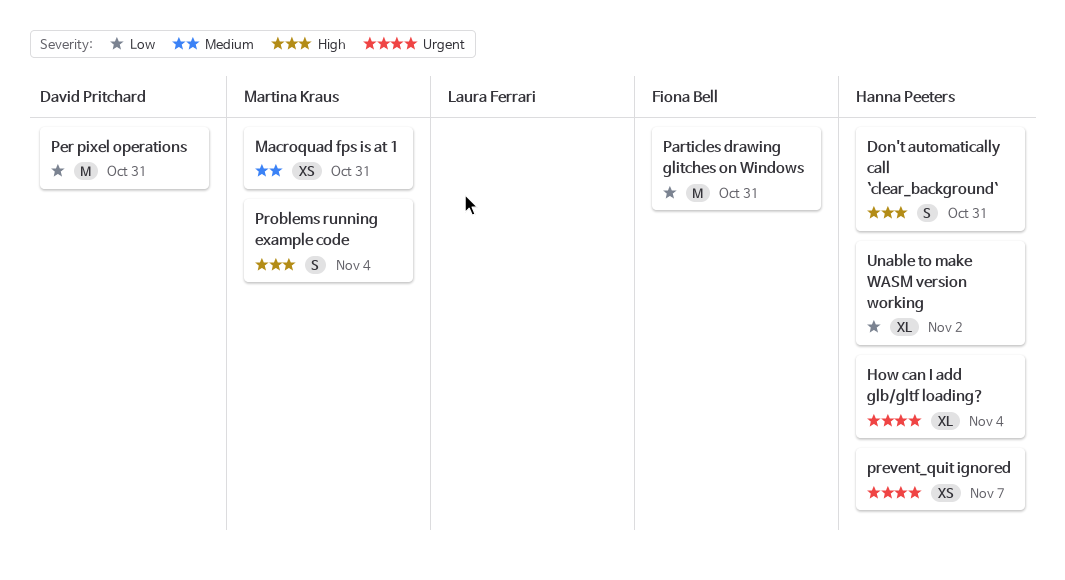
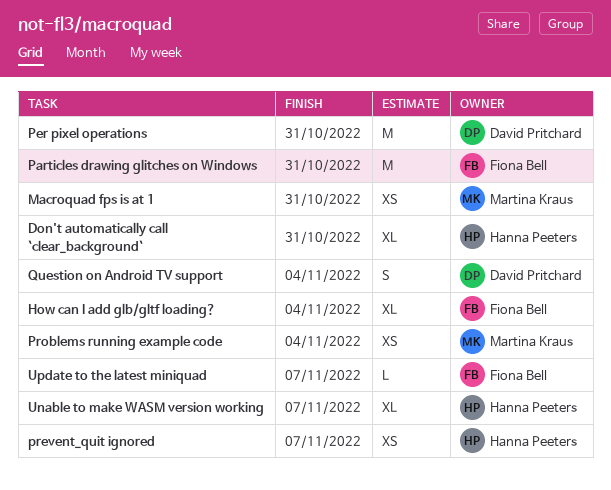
Don't automatically call `clear_background`, estimate: S -> XL
How can I add glb/gltf loading?, owner: Hanna Peeters -> Fiona Bell
Problems running example code, estimate: S -> XS
Question on Android TV support: none -> present
Unable to make WASM version working, due: Nov 2 -> Nov 7
Update to the latest miniquad: none -> present

